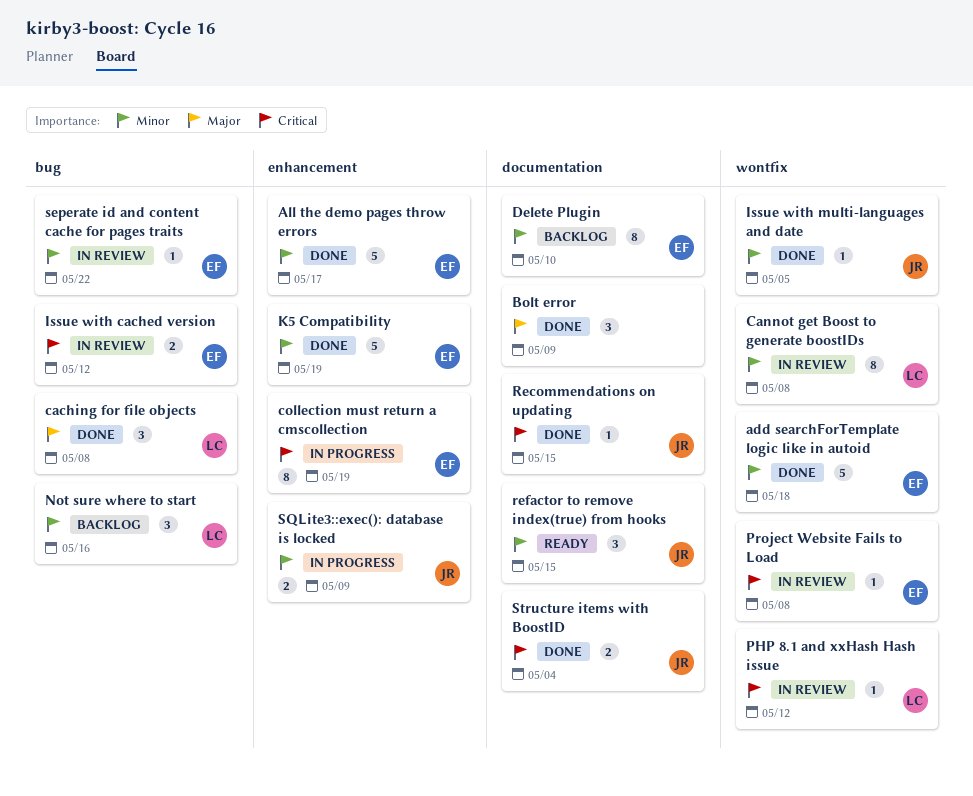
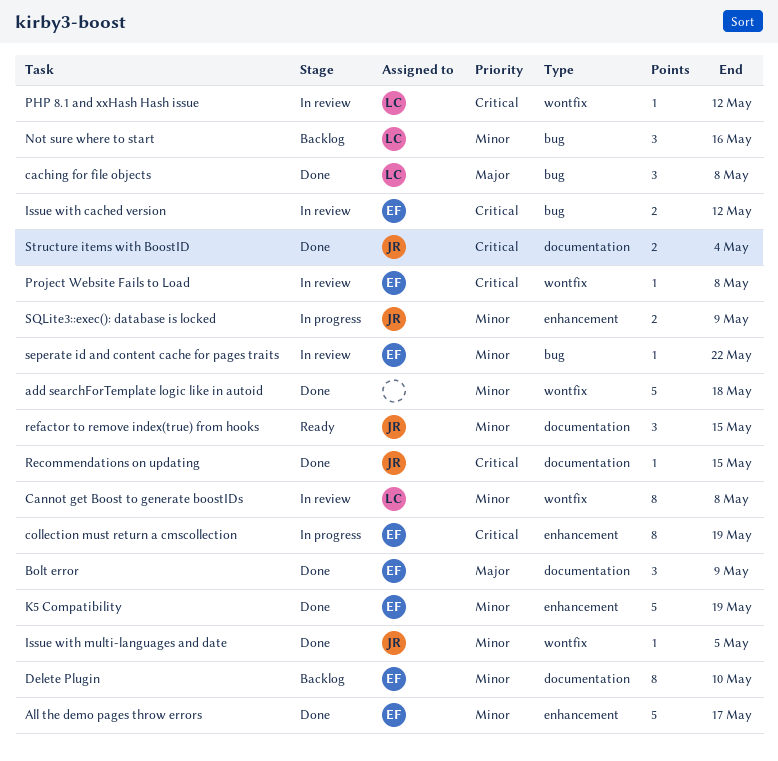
add searchForTemplate logic like in autoid, owner: EF -> none
Bolt error, owner: none -> EF

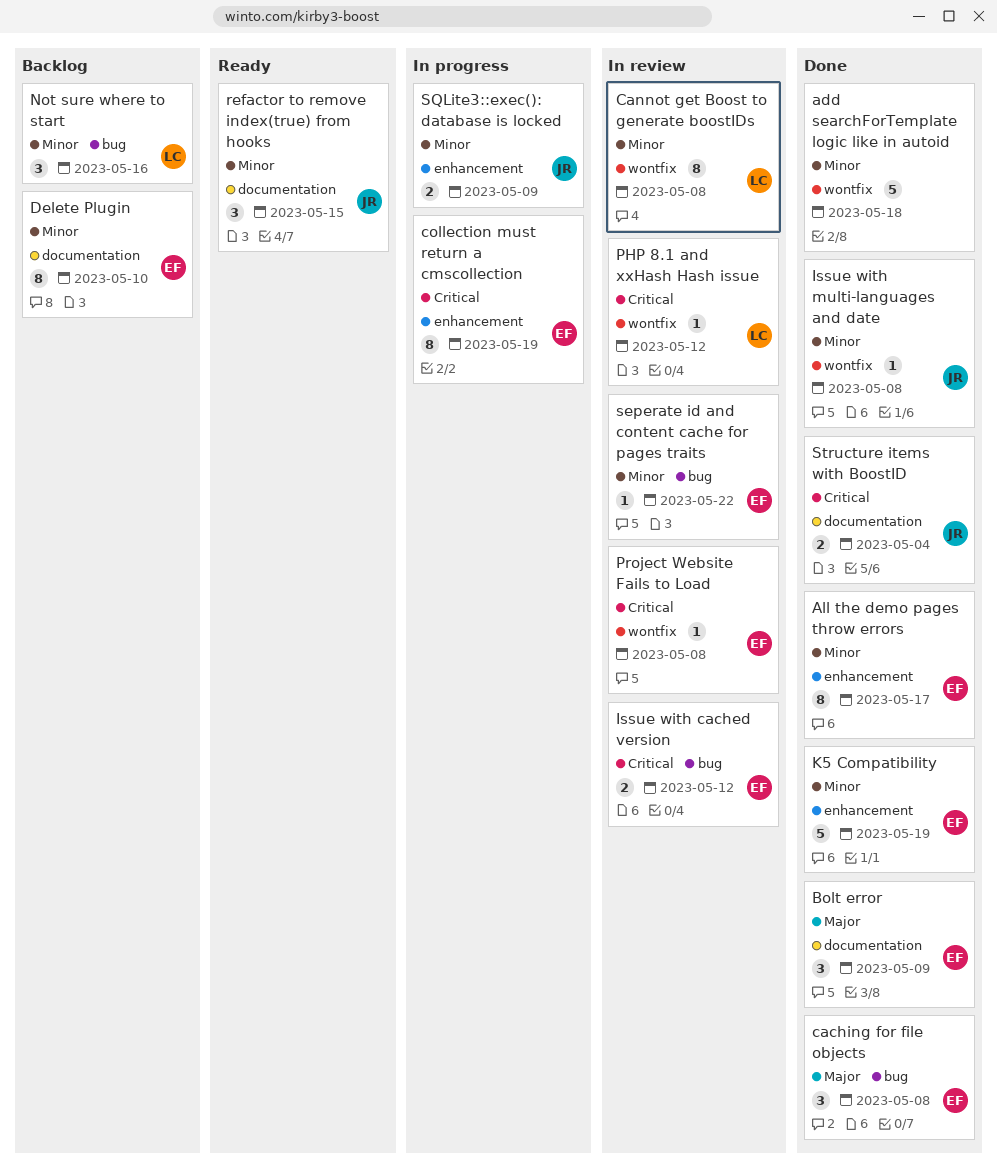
All the demo pages throw errors, estimate: 5 -> 8
caching for file objects, owner: LC -> EF
Issue with multi-languages and date, due: May 5 -> May 8
Recommendations on updating: present -> none

